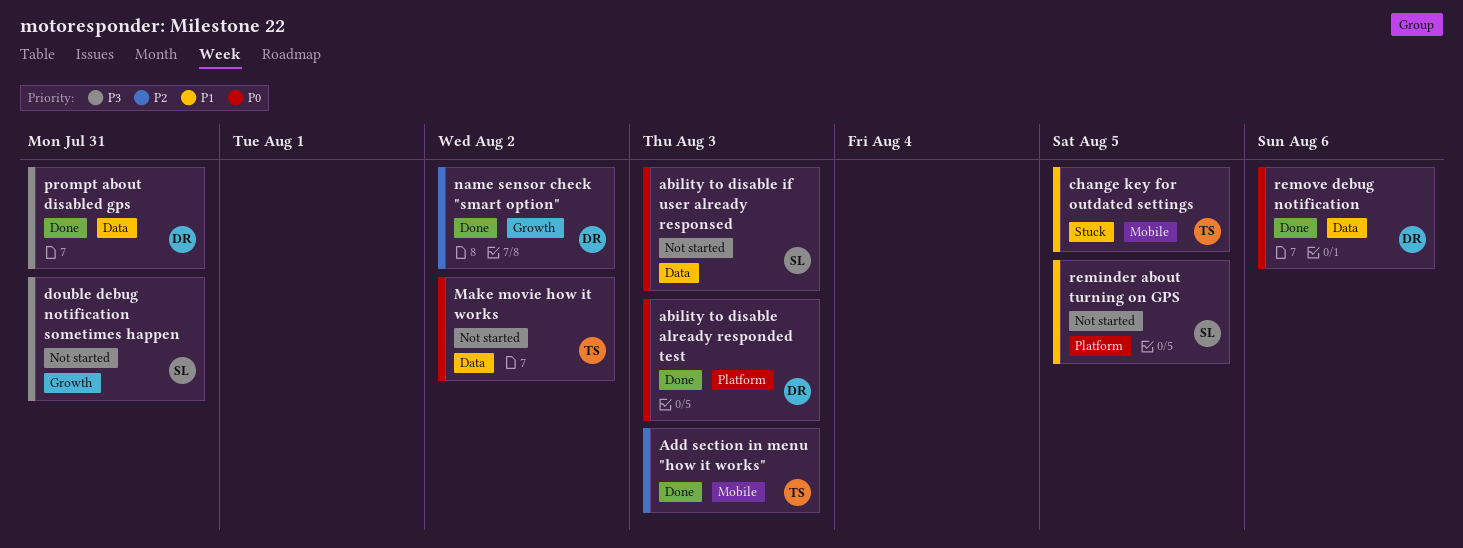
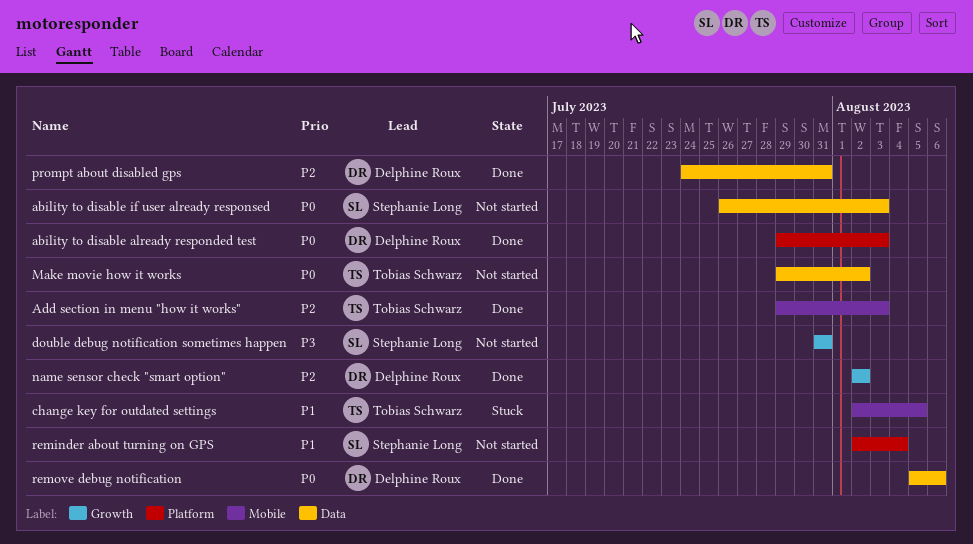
prompt about disabled gps, priority: P3 -> P2
reminder about turning on GPS, due: Aug 5 -> Aug 4

